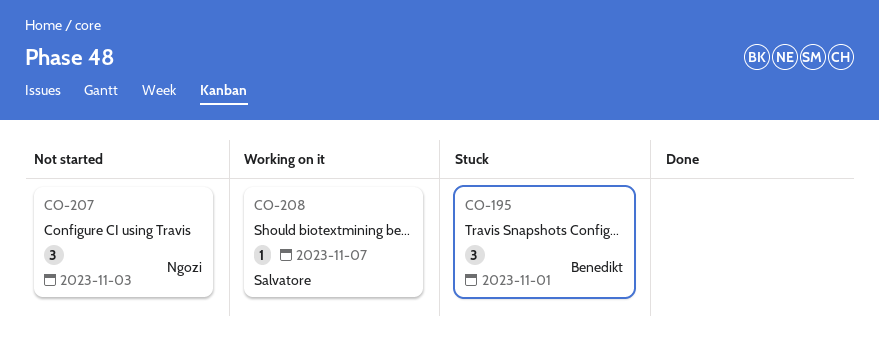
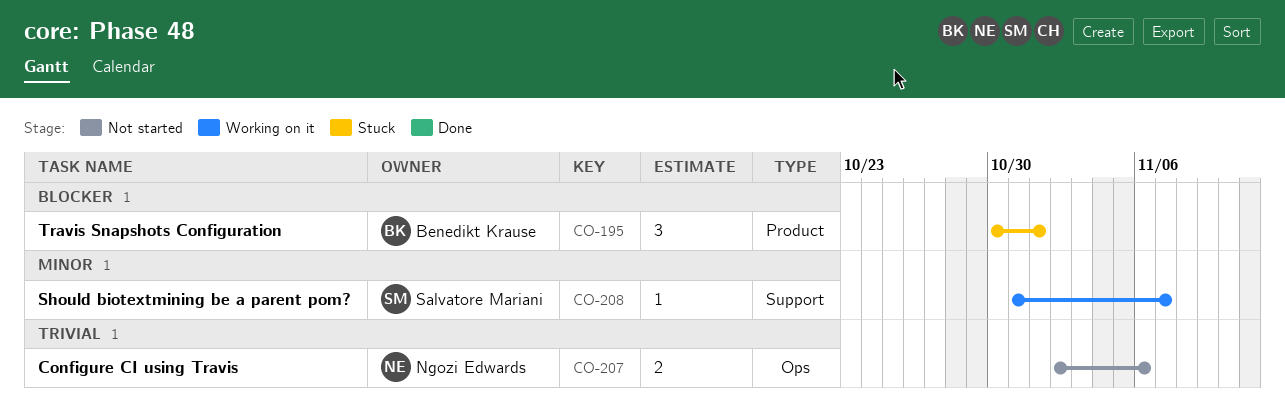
CO-207, estimate: 3 -> 2
CO-207, due: Nov 3 -> Nov 6

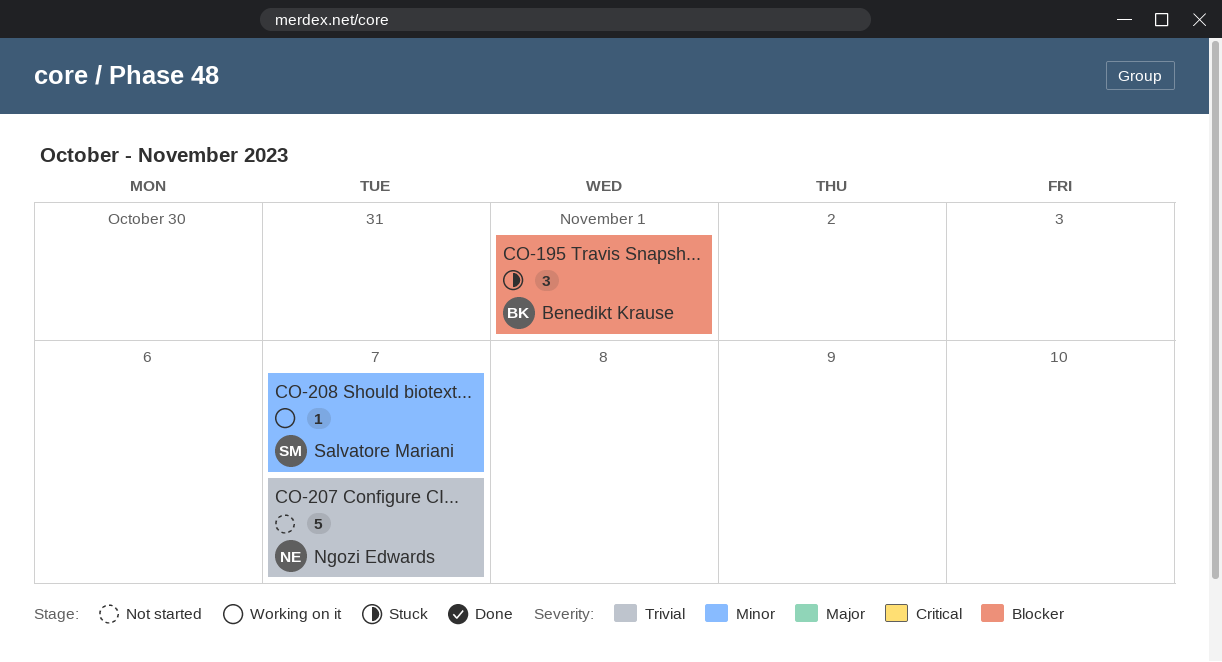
CO-207, estimate: 2 -> 5
CO-207, due: Nov 6 -> Nov 7

